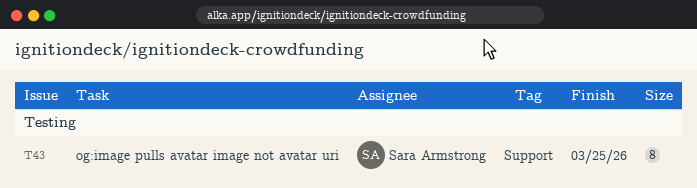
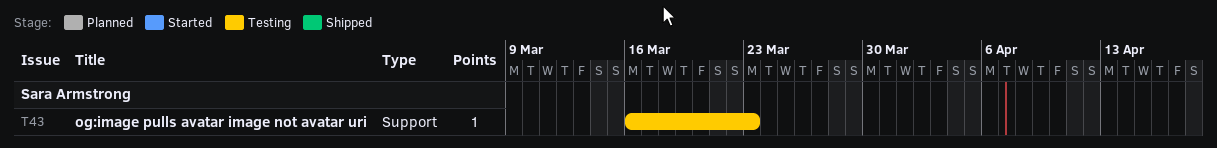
T43, estimate: 8 -> 1
T43, due: Mar 25 -> Mar 23

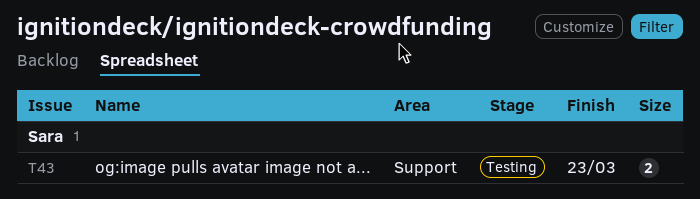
T43, estimate: 1 -> 2

